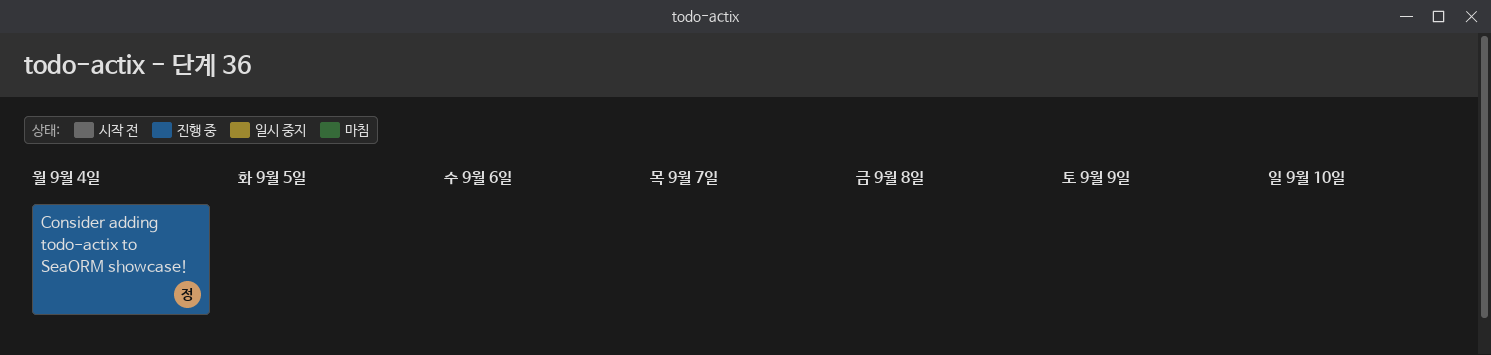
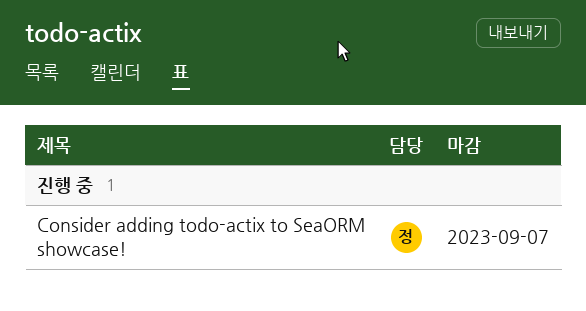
Consider adding todo-actix to SeaORM showcase!, due: Sep 4 -> Sep 7

